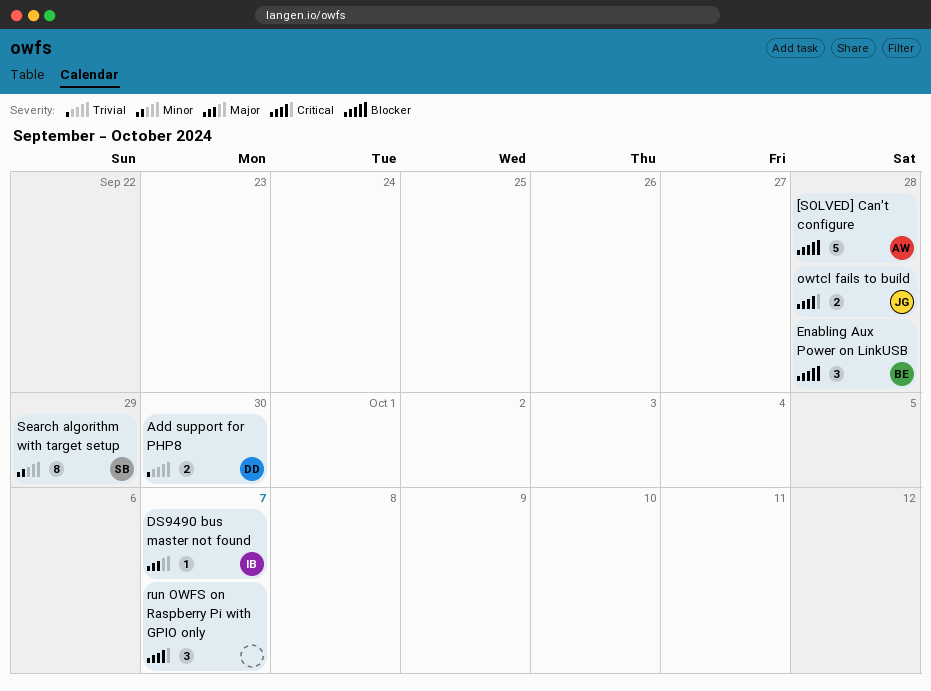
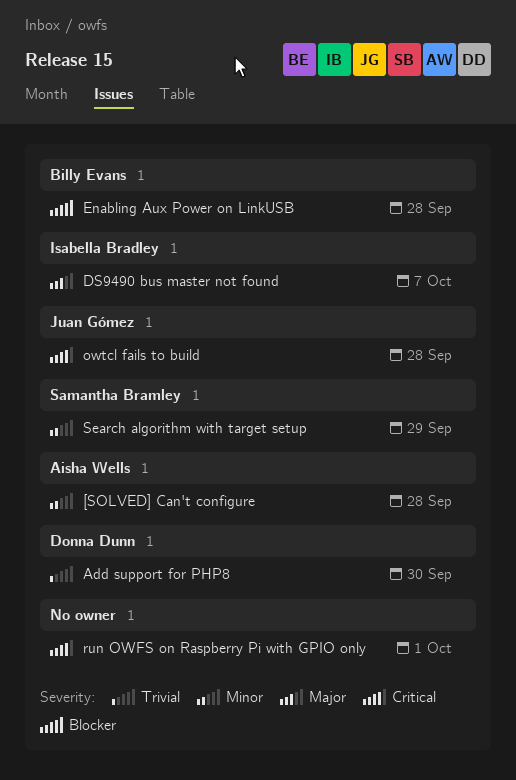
[SOLVED] Can't configure, priority: Blocker -> Minor
run OWFS on Raspberry Pi with GPIO only, due: Oct 7 -> Oct 1

